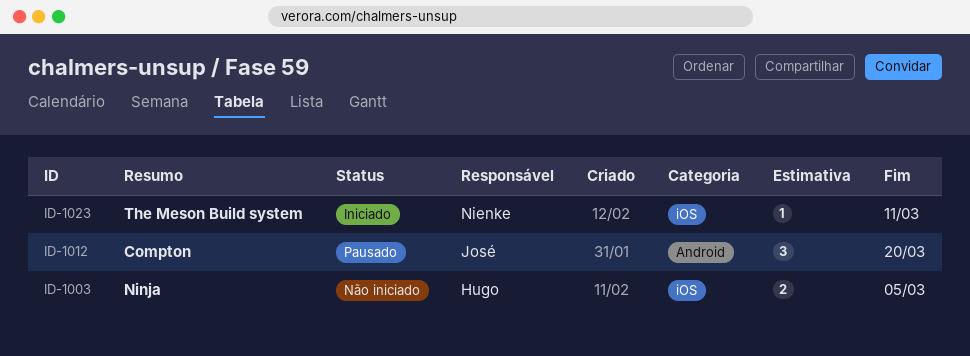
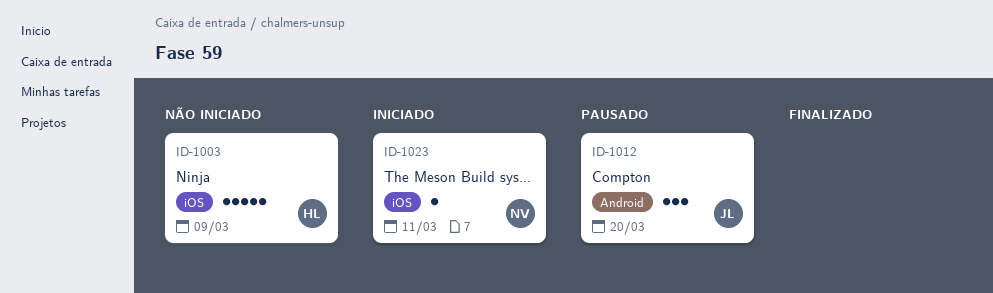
ID-1003, estimate: 2 -> 5
ID-1003, due: Mar 5 -> Mar 9

